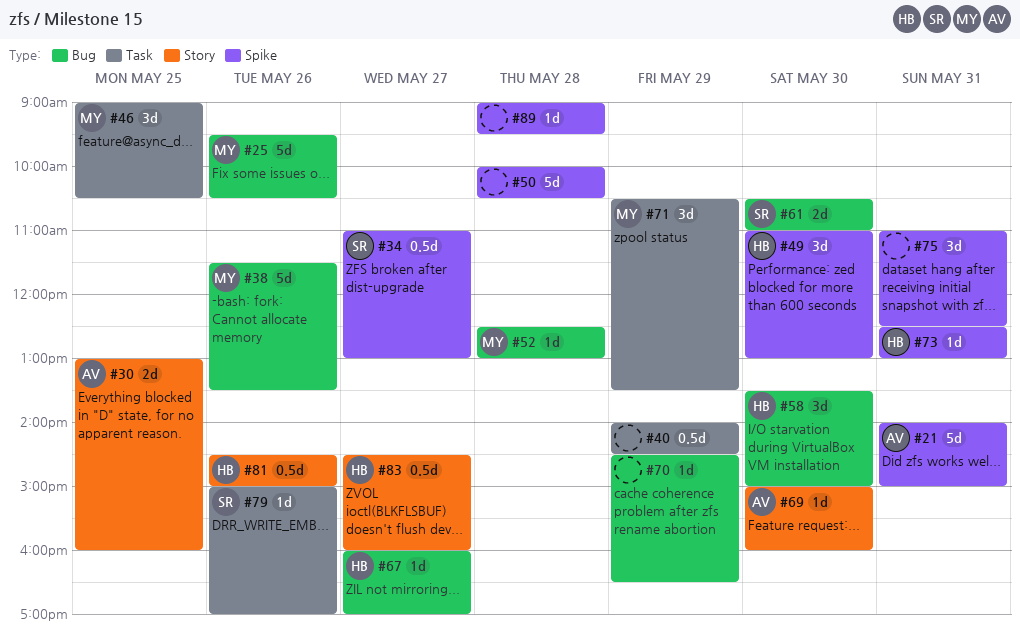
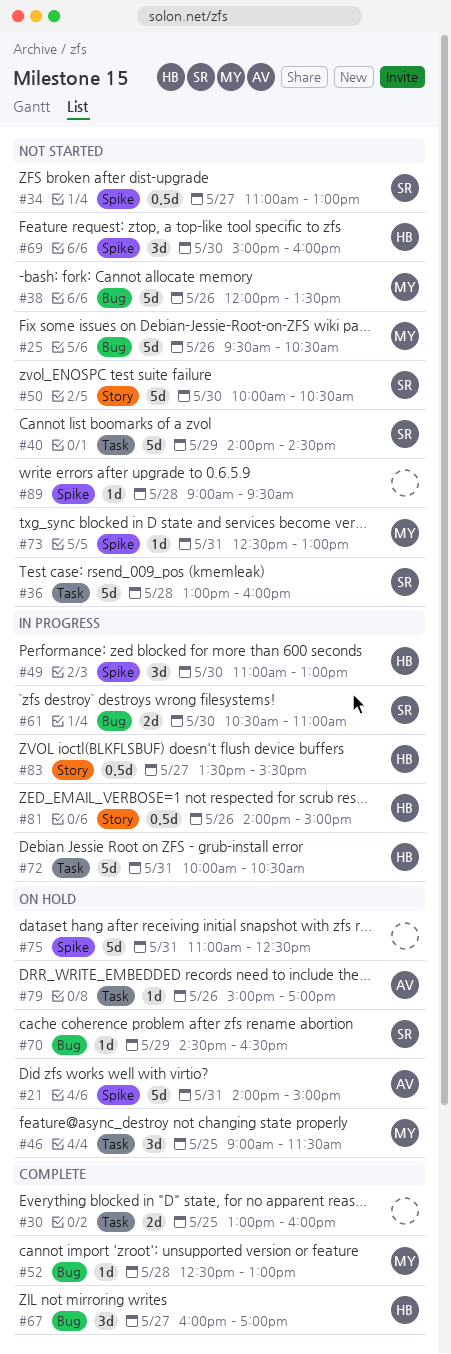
#30, owner: AV -> none
#30, label: Story -> Task
#36: none -> present
#38, begins: 11:30 -> 12:00
#40, owner: none -> SR
#40, estimate: 0.5d -> 5d
#46, ends: 10:30 -> 11:30
#50, owner: none -> SR
#50, label: Spike -> Story
#50, day: May 28 -> May 30
#58: present -> none
#67, estimate: 1d -> 3d
#69, owner: AV -> HB
#69, label: Story -> Spike
#69, estimate: 1d -> 3d
#70, owner: none -> SR
#71: present -> none
#72: none -> present
#73, owner: HB -> MY
#75, estimate: 3d -> 5d
#79, owner: SR -> AV
#81, begins: 14:30 -> 14:00
#83, begins: 14:30 -> 13:30
#83, ends: 16:00 -> 15:30

